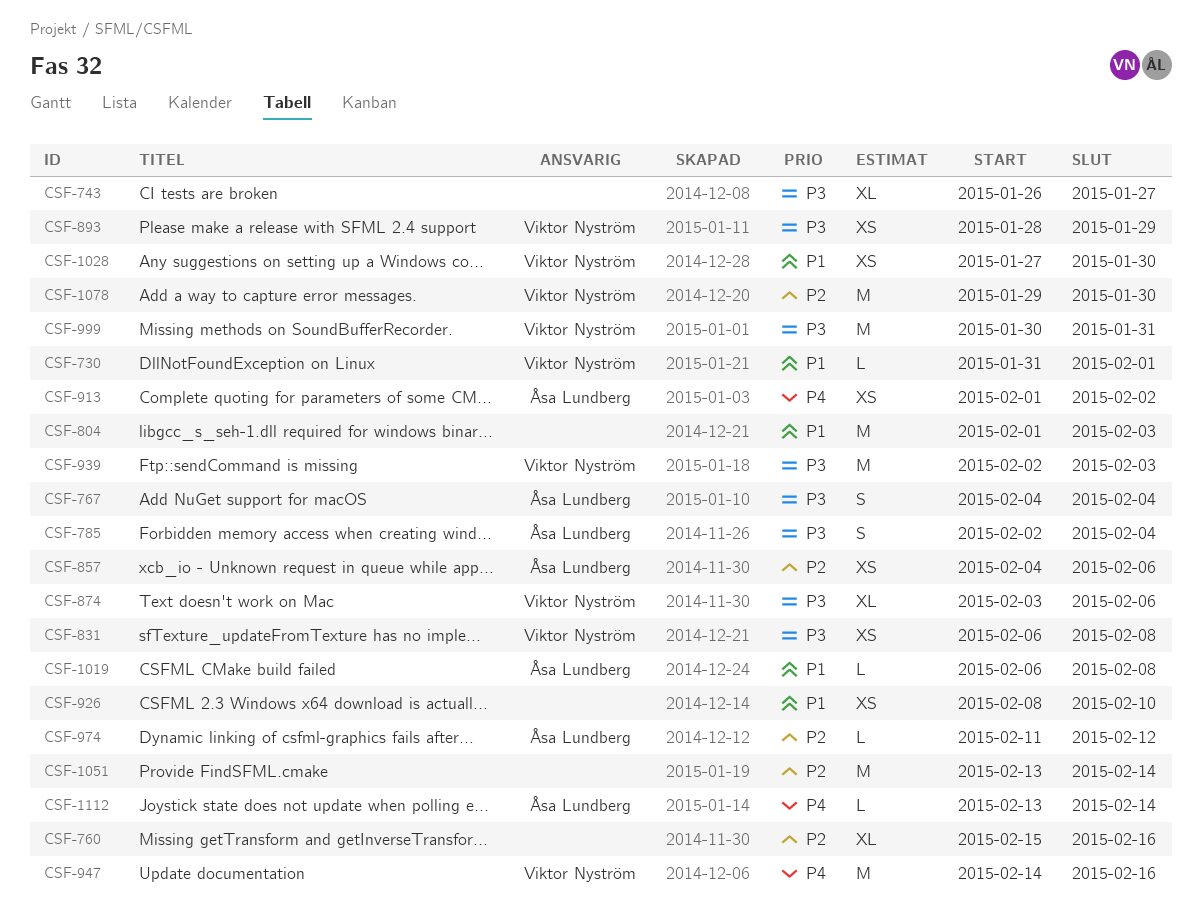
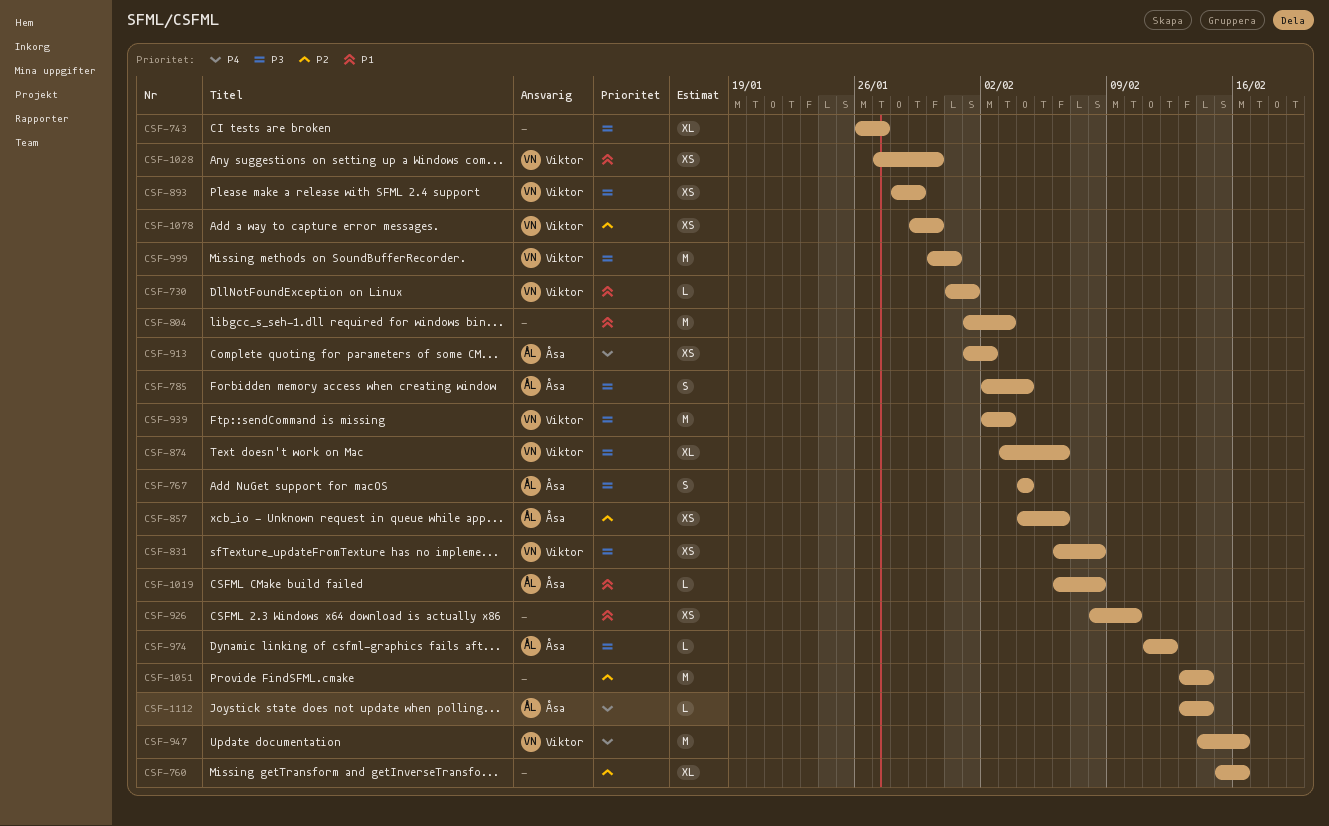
CSF-974, priority: P2 -> P3
CSF-1078, estimate: M -> XS

